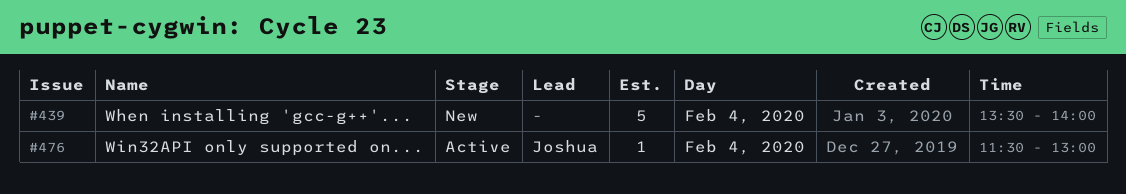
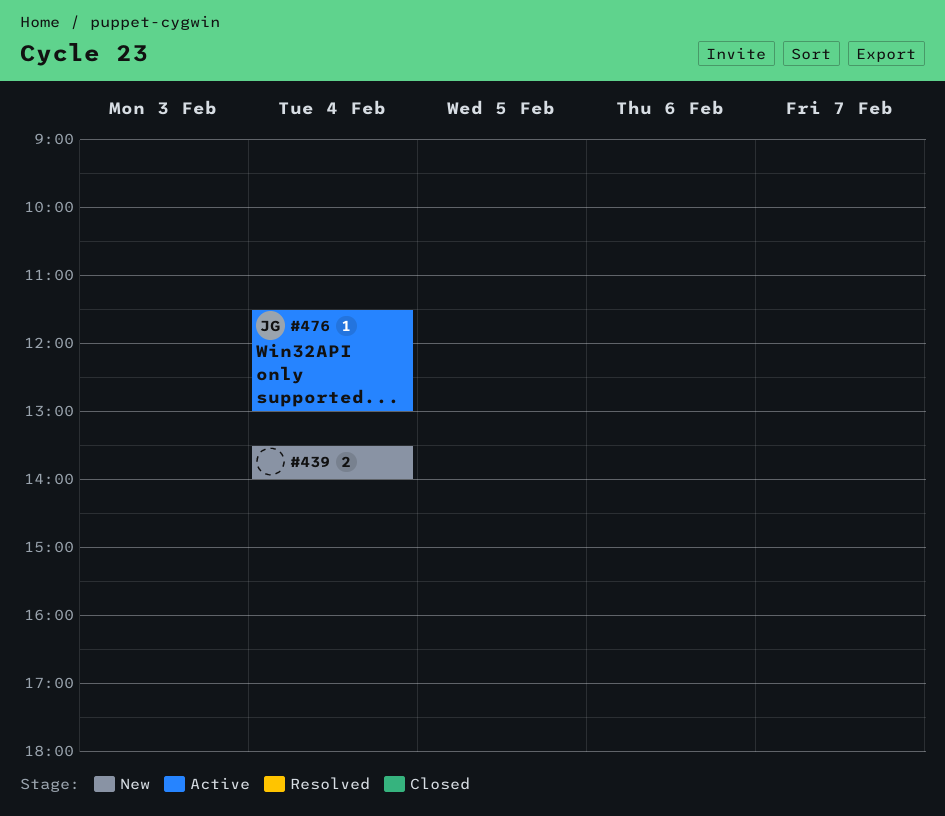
#439, estimate: 5 -> 2

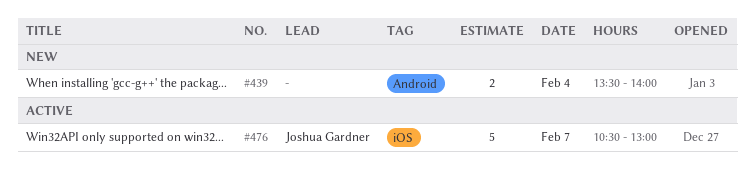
#476, estimate: 1 -> 5
#476, day: Feb 4 -> Feb 7
#476, begins: 11:30 -> 10:30

